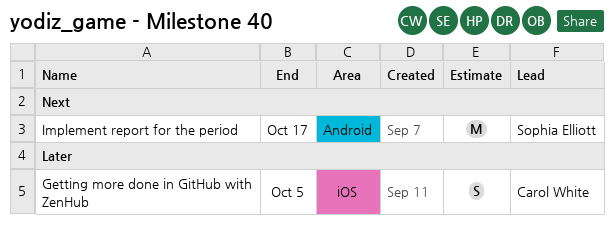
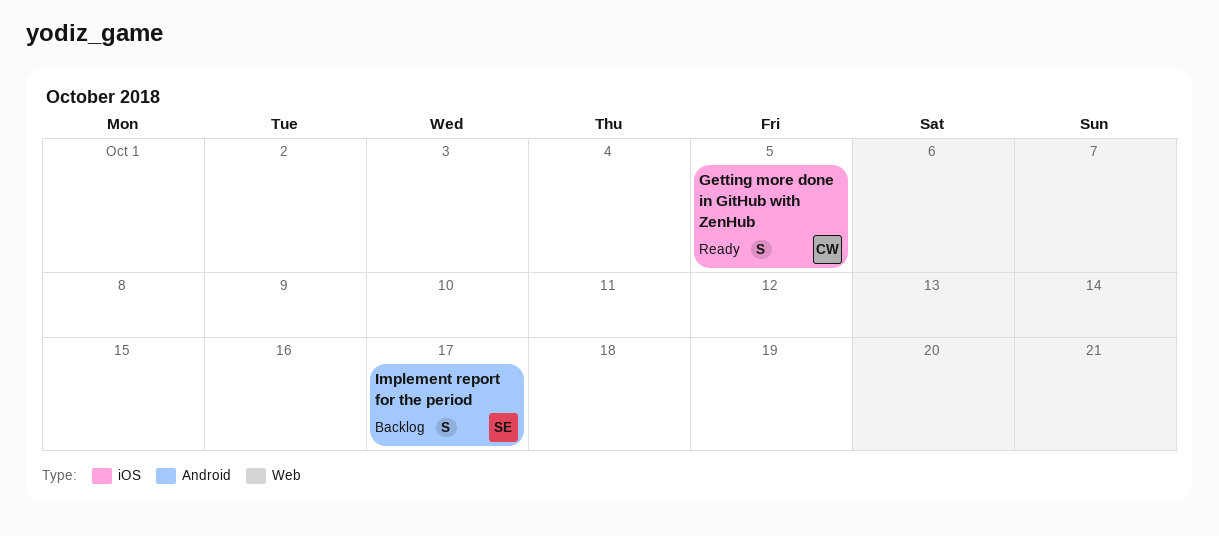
Implement report for the period, estimate: M -> S

